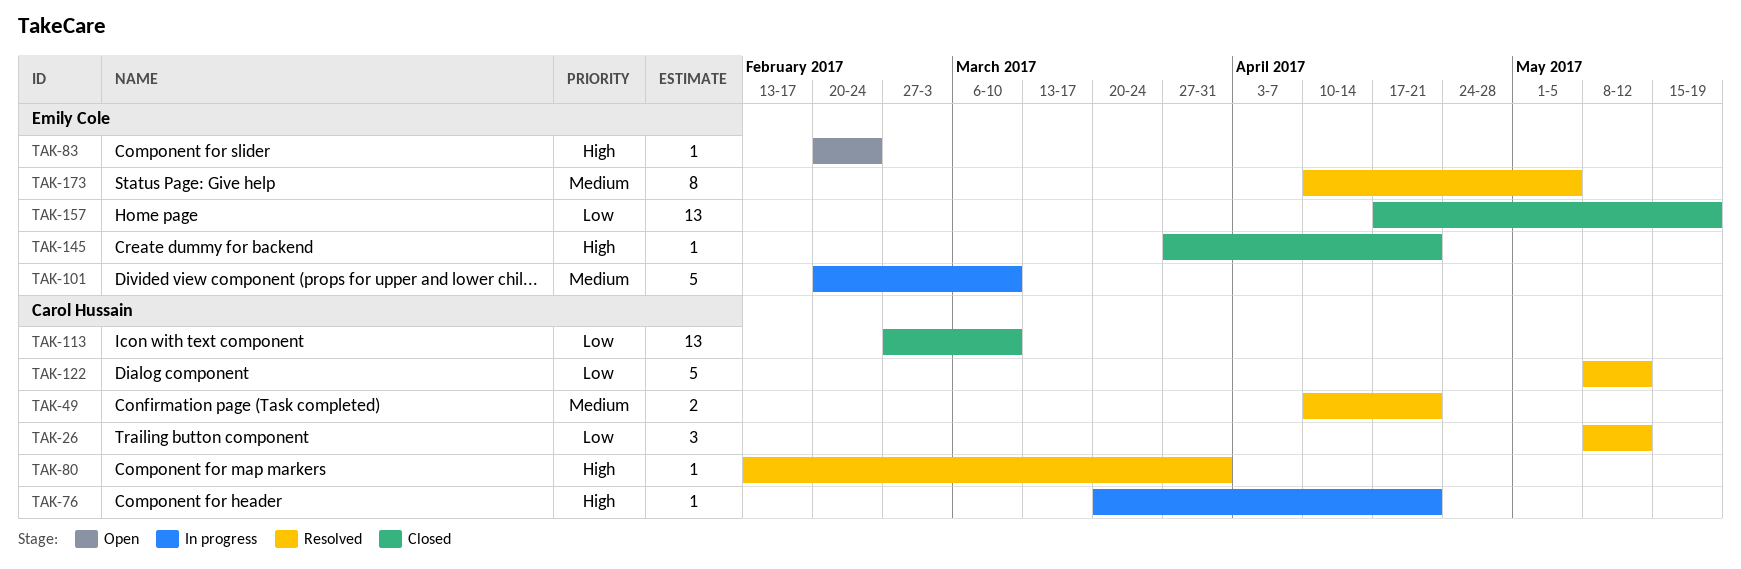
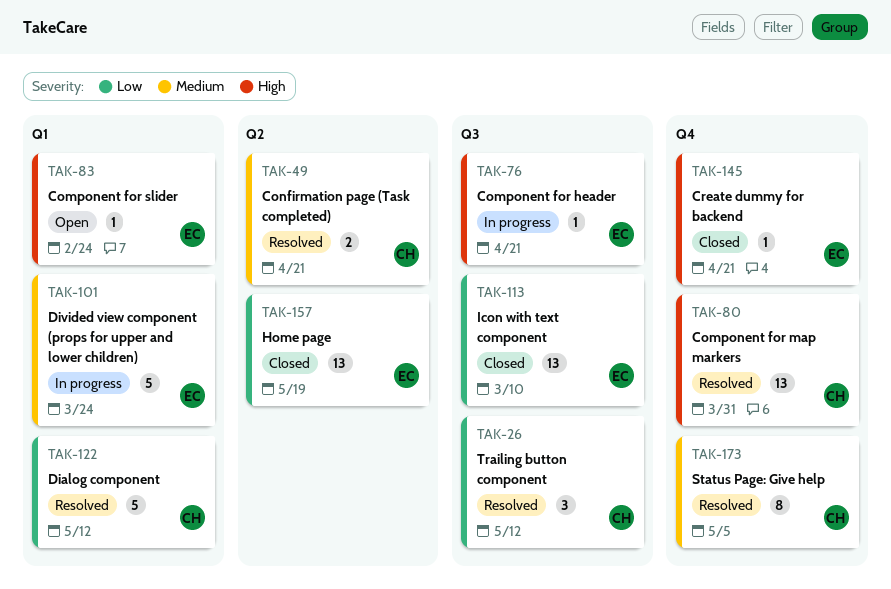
TAK-76, owner: Carol Hussain -> Emily Cole
TAK-80, estimate: 1 -> 13
TAK-101, due: Mar 10 -> Mar 24
TAK-113, owner: Carol Hussain -> Emily Cole
TAK-173, owner: Emily Cole -> Carol Hussain

